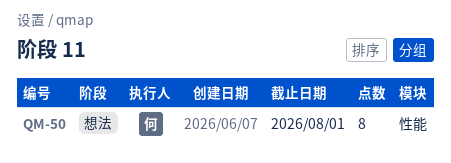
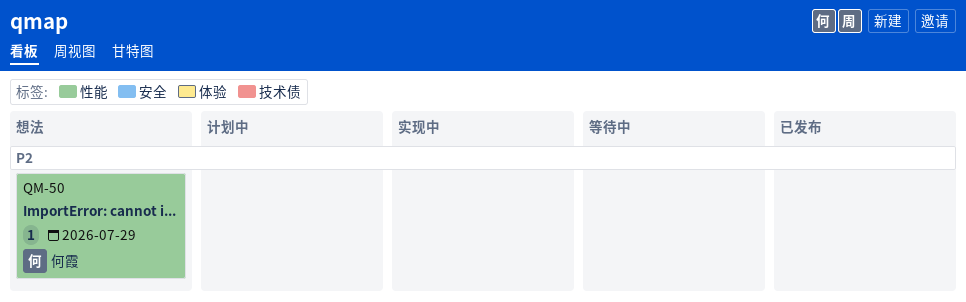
QM-50, estimate: 8 -> 1
QM-50, due: Aug 1 -> Jul 29

